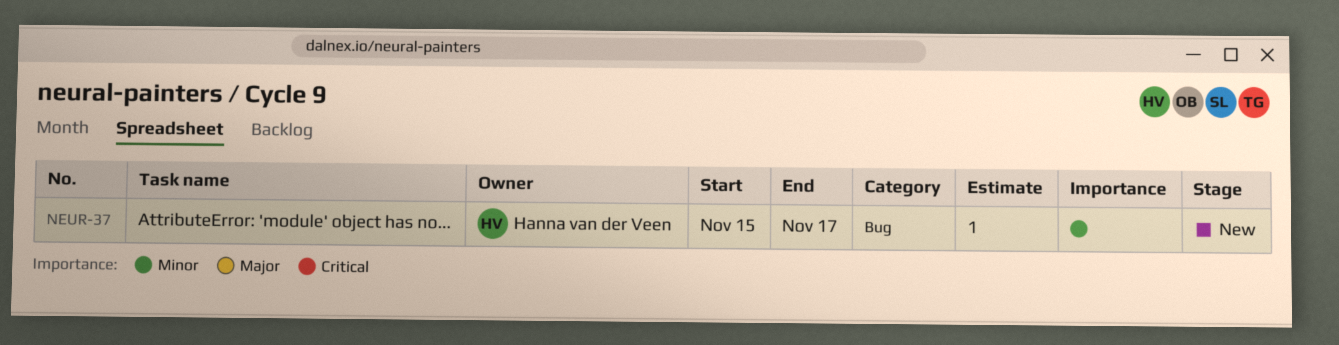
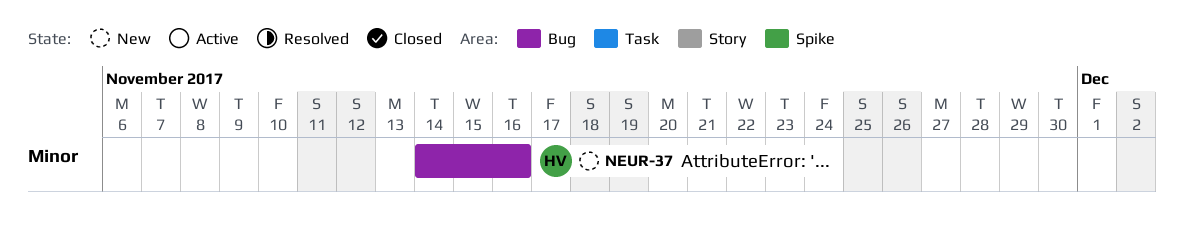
NEUR-37, start: Nov 15 -> Nov 14
NEUR-37, due: Nov 17 -> Nov 16

